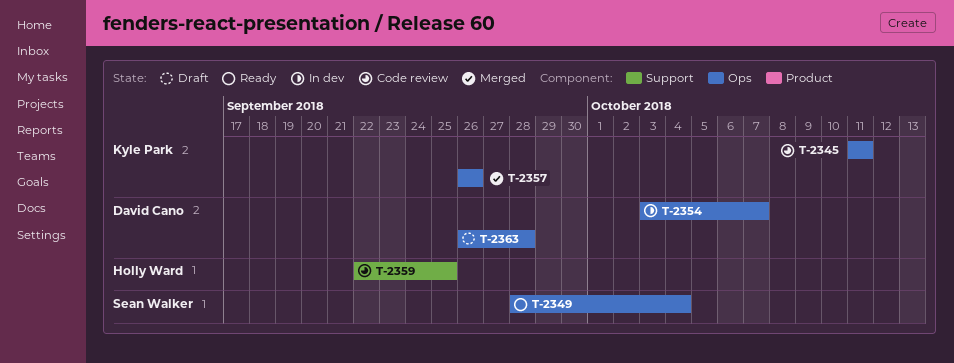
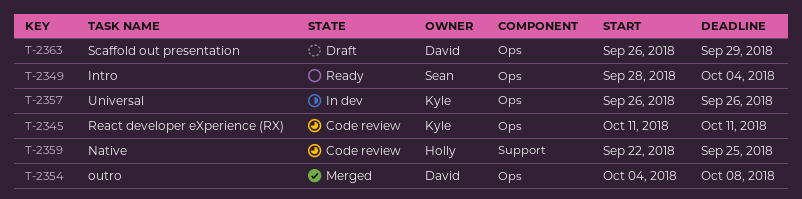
T-2354, status: In dev -> Merged
T-2354, start: Oct 3 -> Oct 4
T-2354, due: Oct 7 -> Oct 8
T-2357, status: Merged -> In dev
T-2363, due: Sep 28 -> Sep 29

